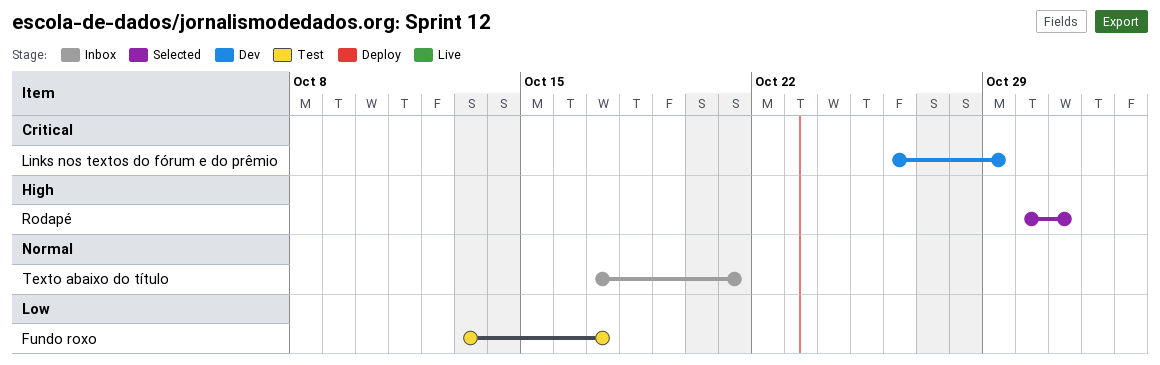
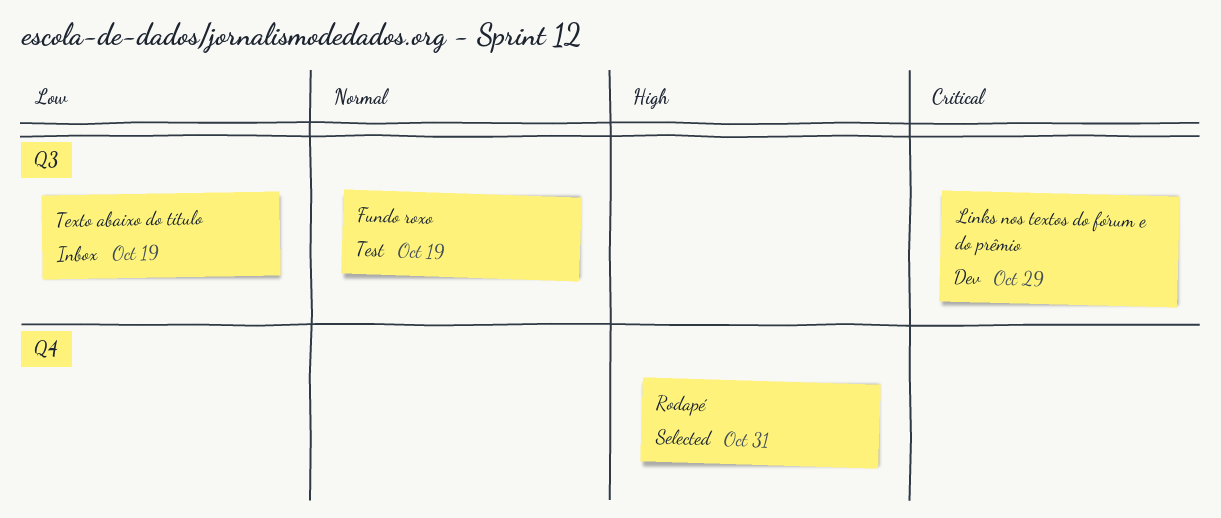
Fundo roxo, priority: Low -> Normal
Fundo roxo, due: Oct 17 -> Oct 19
Texto abaixo do título, priority: Normal -> Low
Texto abaixo do título, due: Oct 21 -> Oct 19

